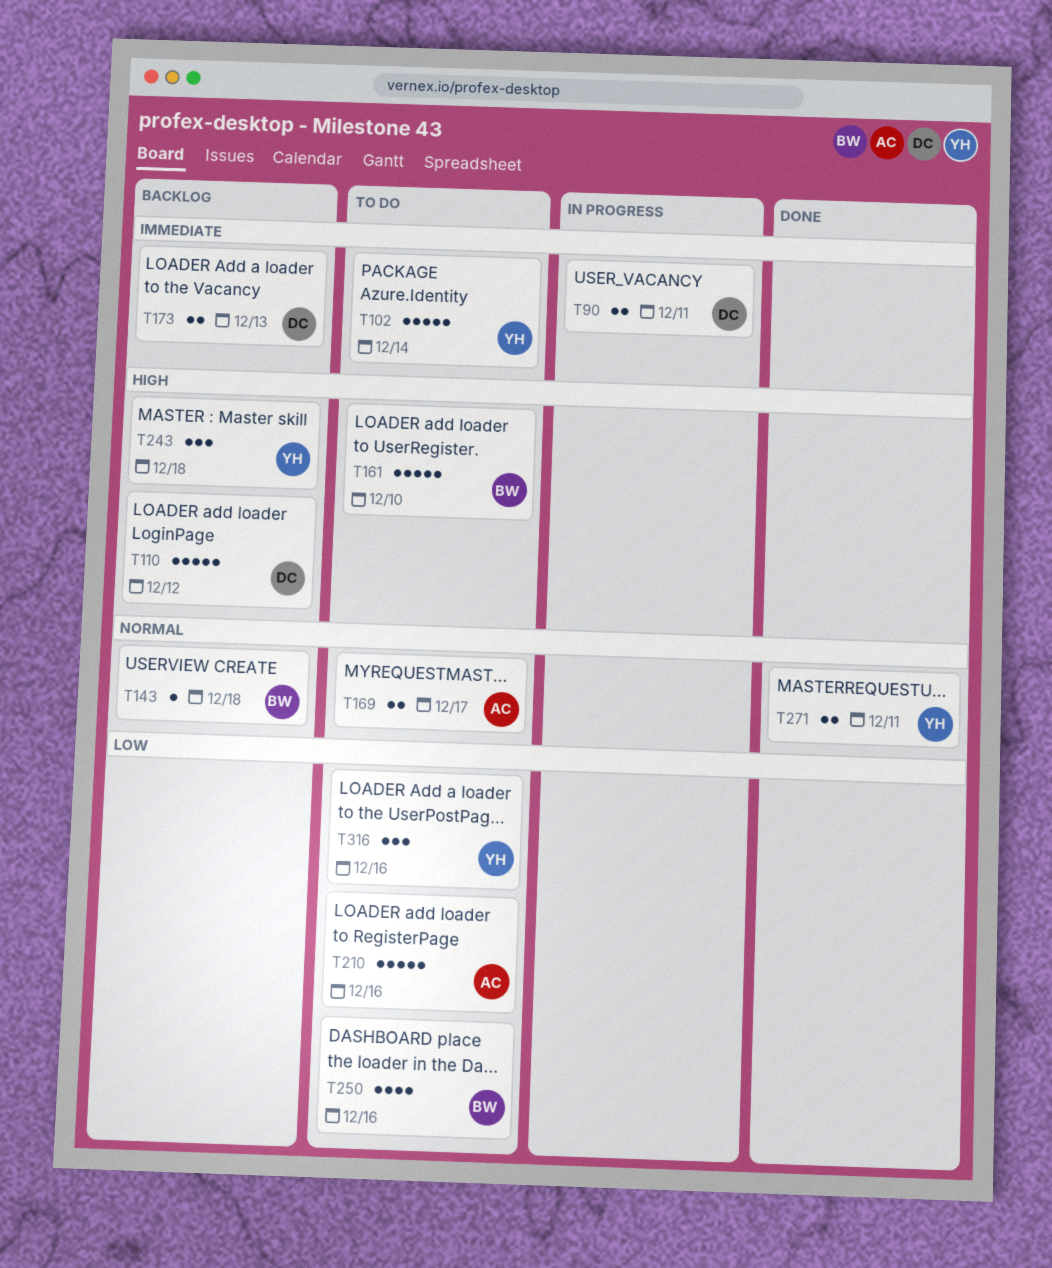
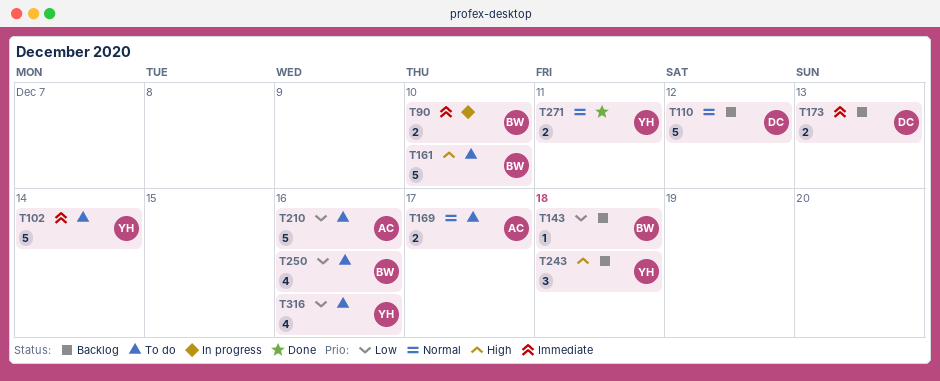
T90, owner: DC -> BW
T90, due: Dec 11 -> Dec 10
T110, priority: High -> Normal
T143, priority: Normal -> Low
T316, estimate: 3 -> 4

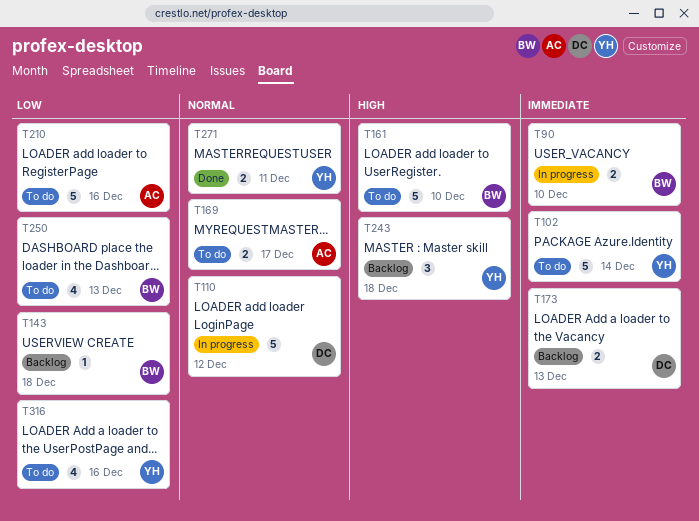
T110, status: Backlog -> In progress
T250, due: Dec 16 -> Dec 13

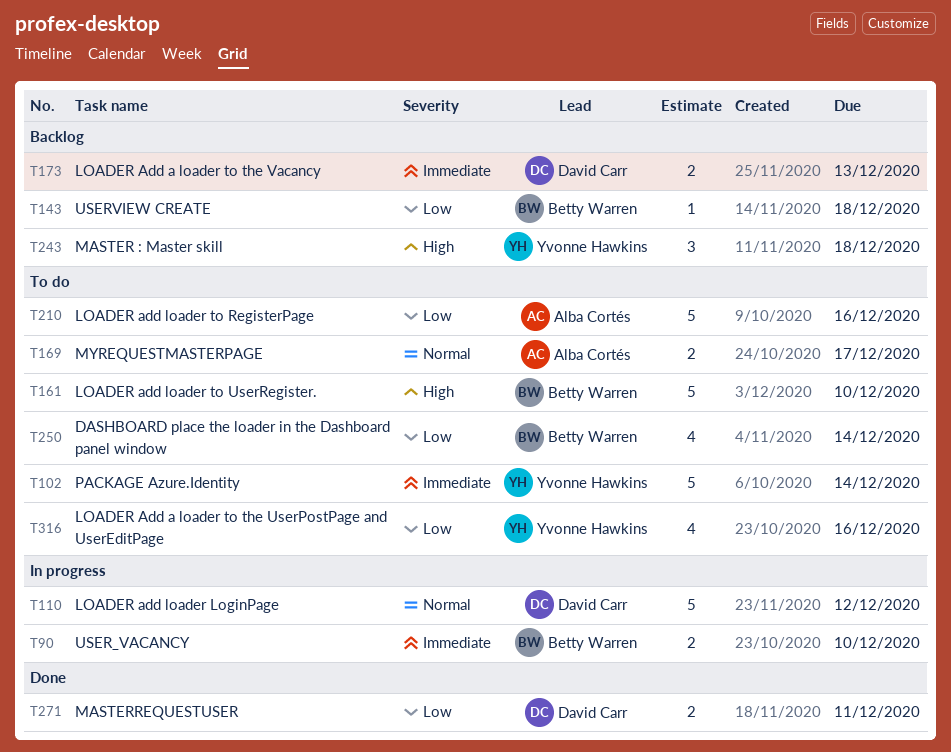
T250, due: Dec 13 -> Dec 14
T271, owner: Yvonne Hawkins -> David Carr
T271, priority: Normal -> Low

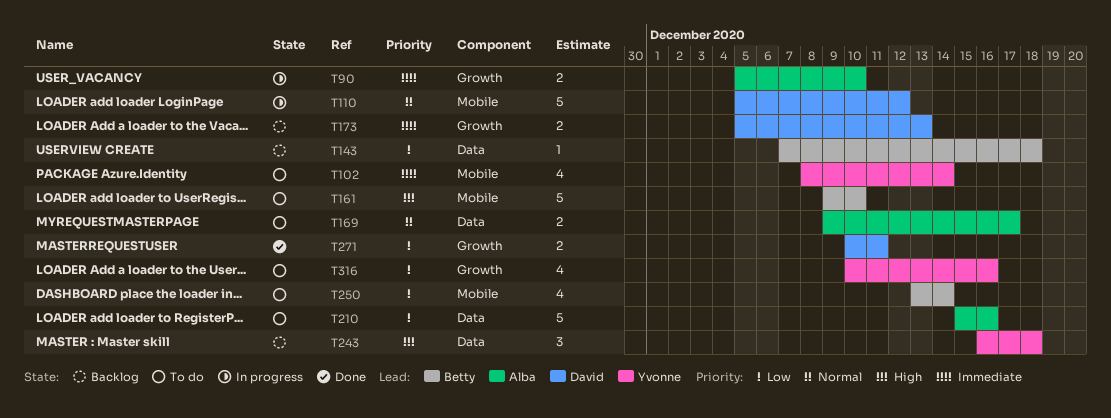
T90, owner: Betty Warren -> Alba Cortés
T102, estimate: 5 -> 4

